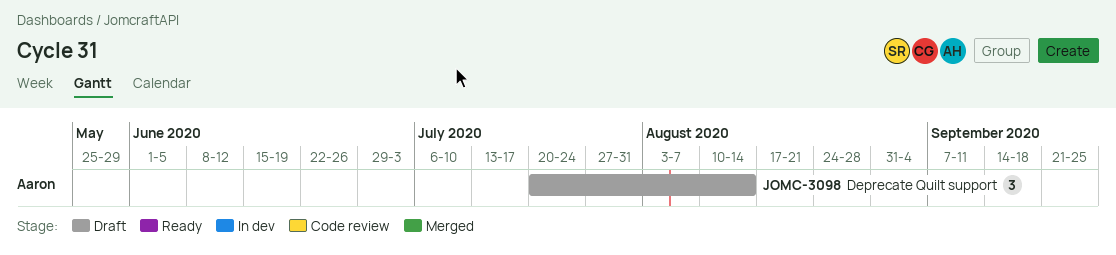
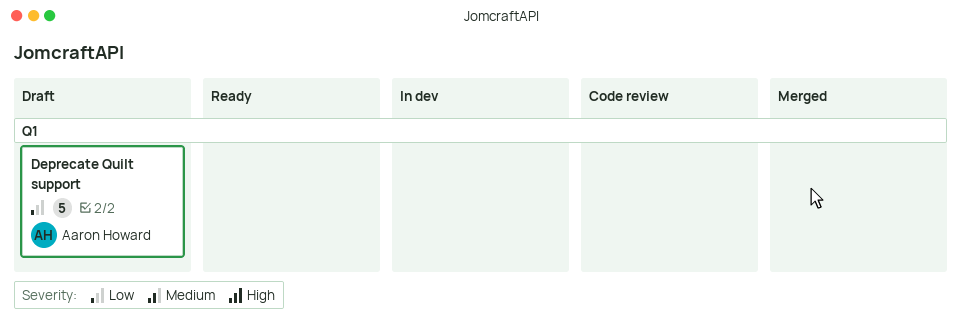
Deprecate Quilt support, estimate: 3 -> 5

